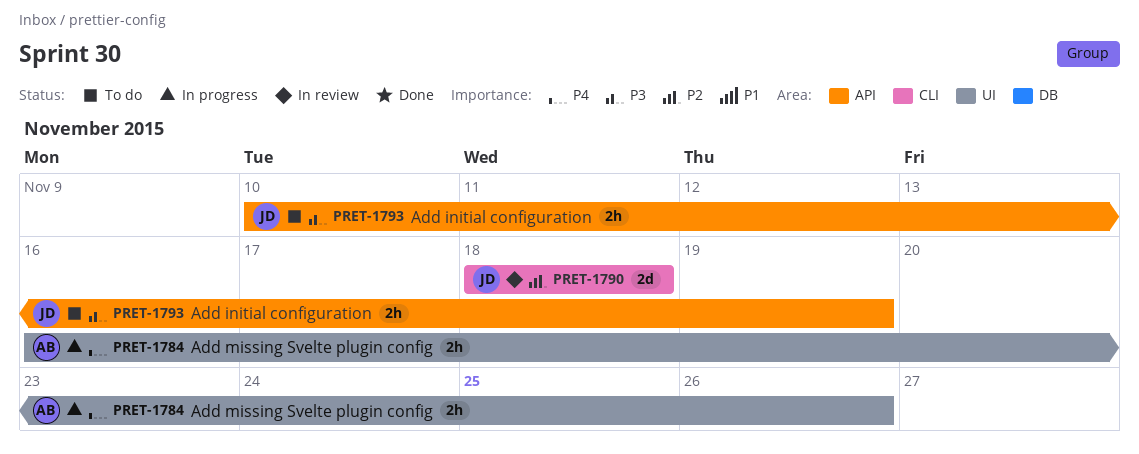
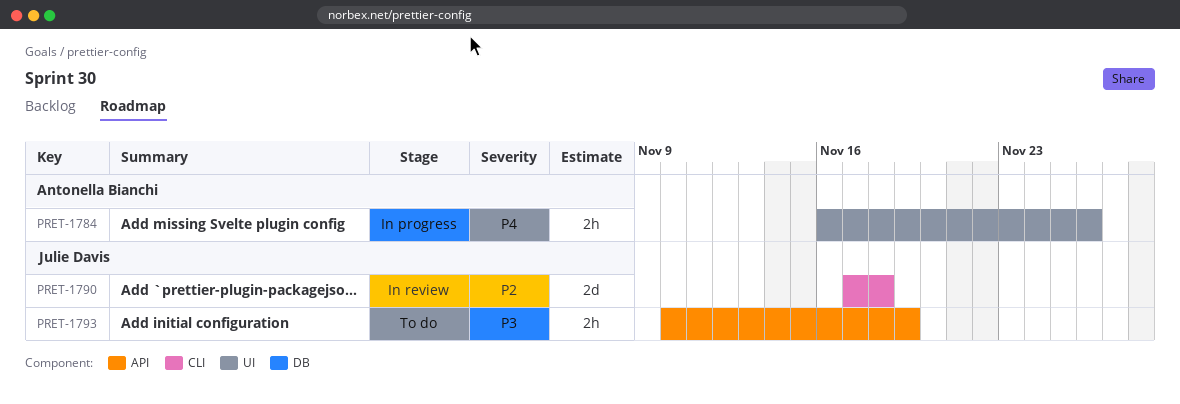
PRET-1790, start: Nov 18 -> Nov 17

